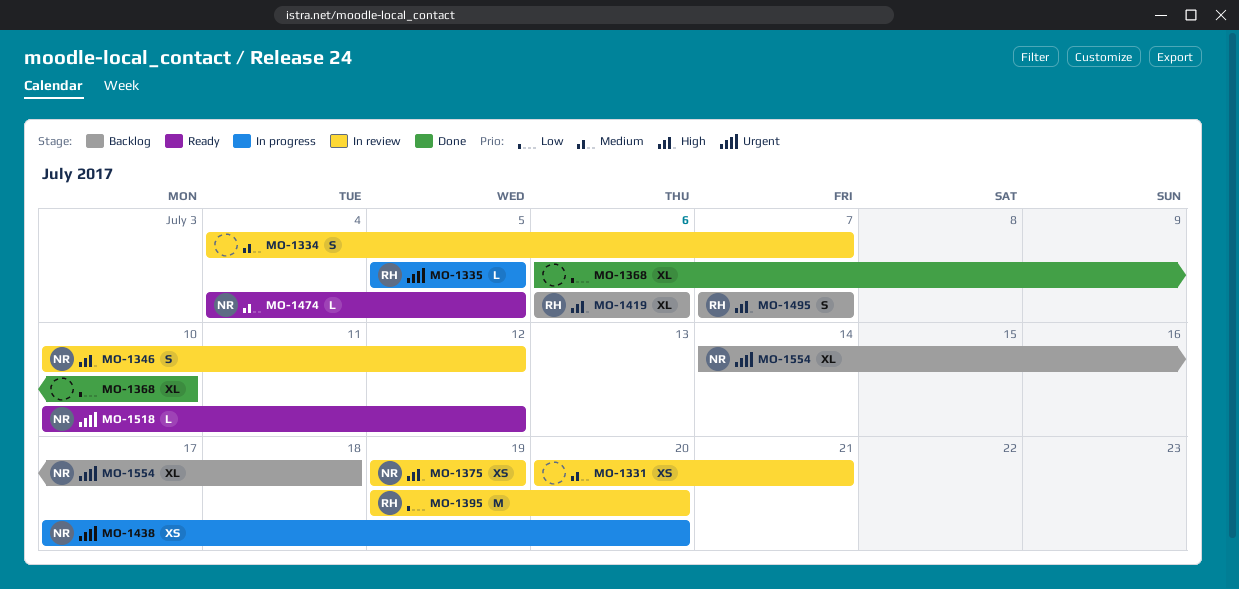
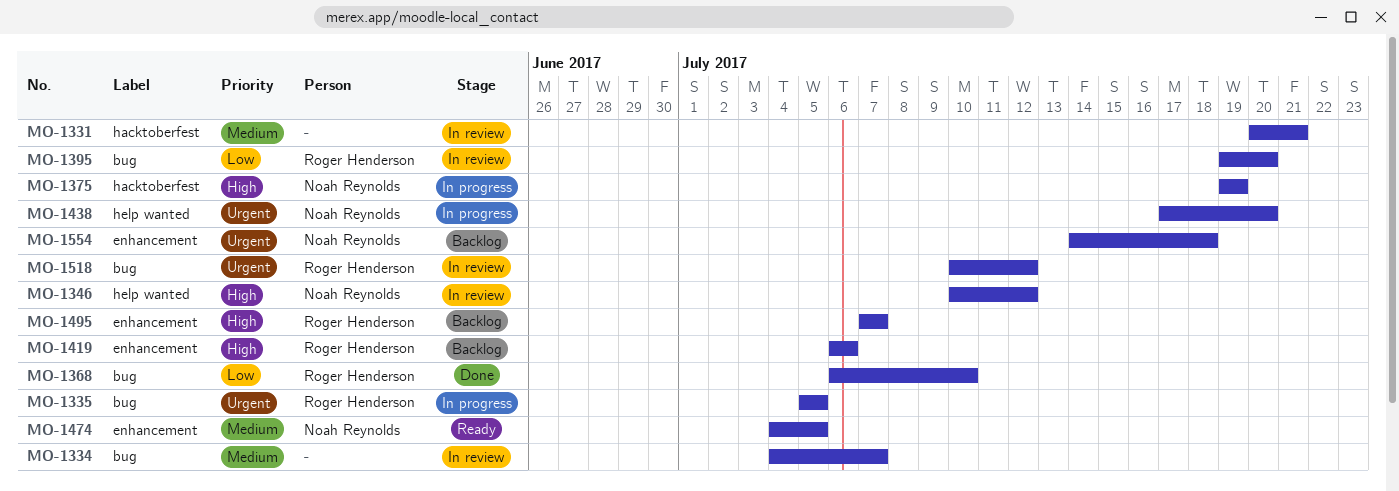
MO-1368, owner: none -> Roger Henderson
MO-1375, status: In review -> In progress
MO-1518, status: Ready -> In review
MO-1518, owner: Noah Reynolds -> Roger Henderson

